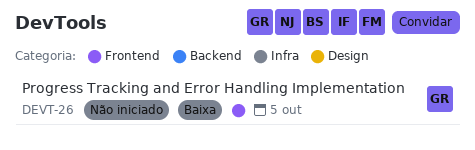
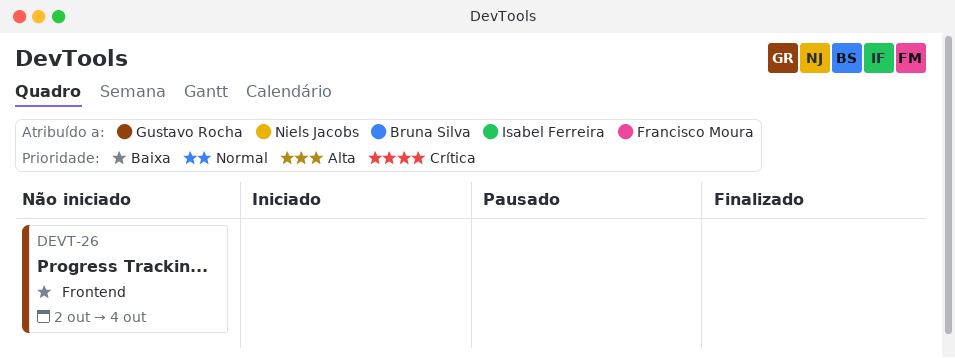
DEVT-26, due: Oct 5 -> Oct 4

